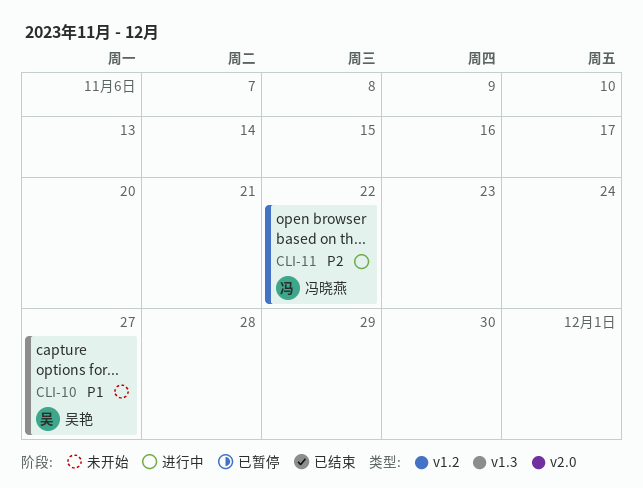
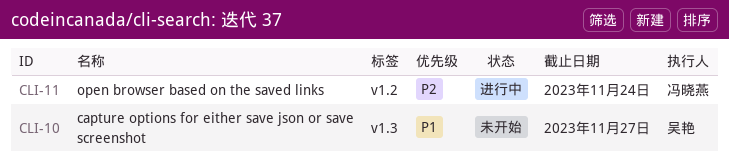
CLI-11, due: Nov 22 -> Nov 24

